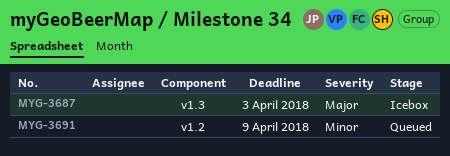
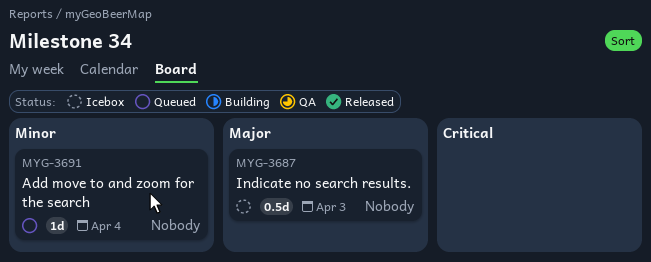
MYG-3691, due: Apr 9 -> Apr 4

